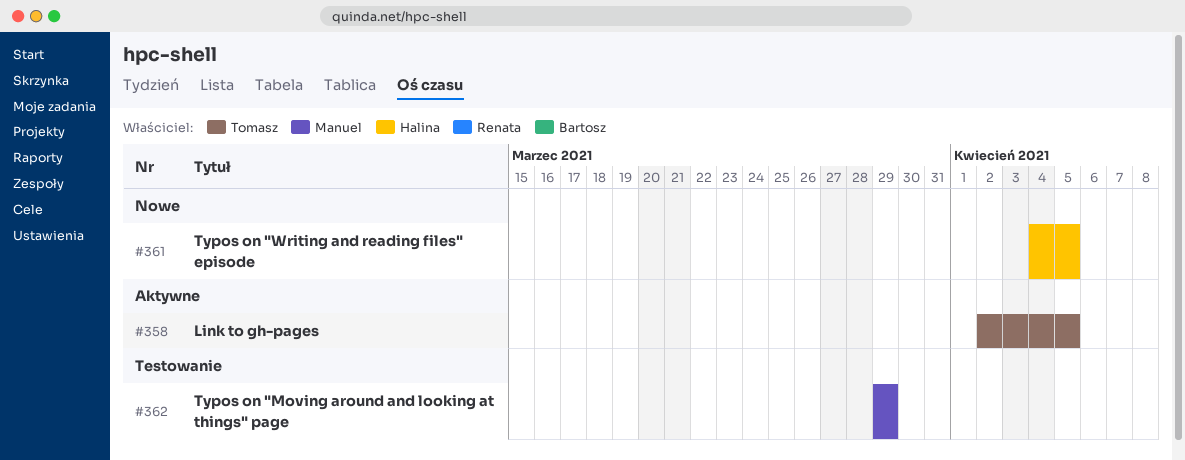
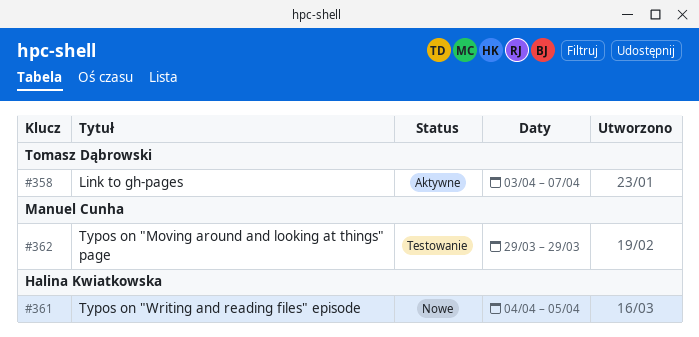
#358, start: Apr 2 -> Apr 3
#358, due: Apr 5 -> Apr 7

